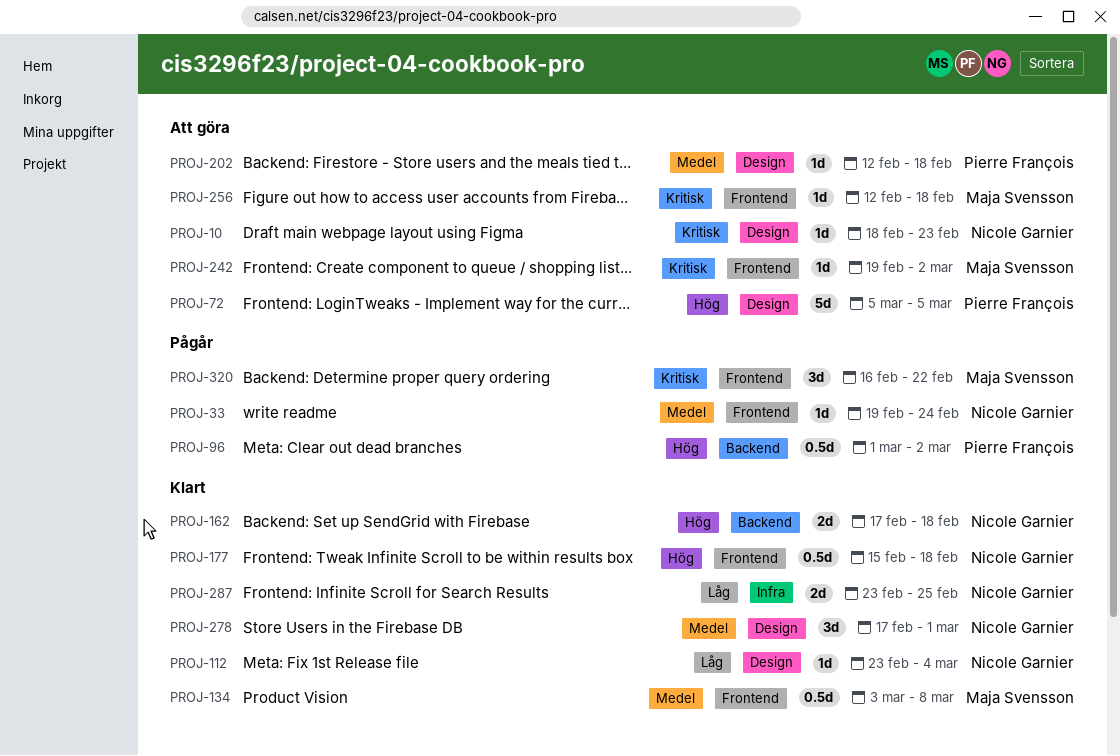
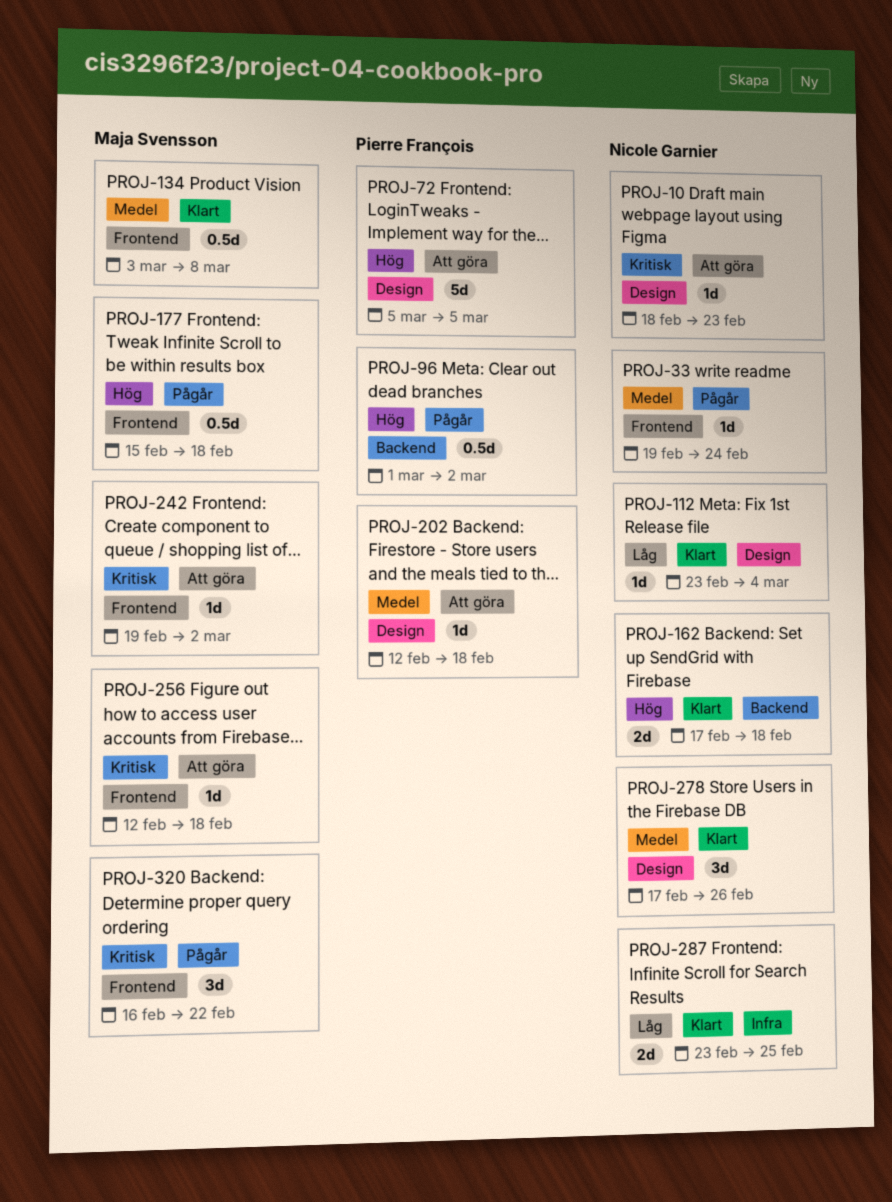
PROJ-177, status: Klart -> Pågår
PROJ-177, owner: Nicole Garnier -> Maja Svensson
PROJ-278, due: Mar 1 -> Feb 26

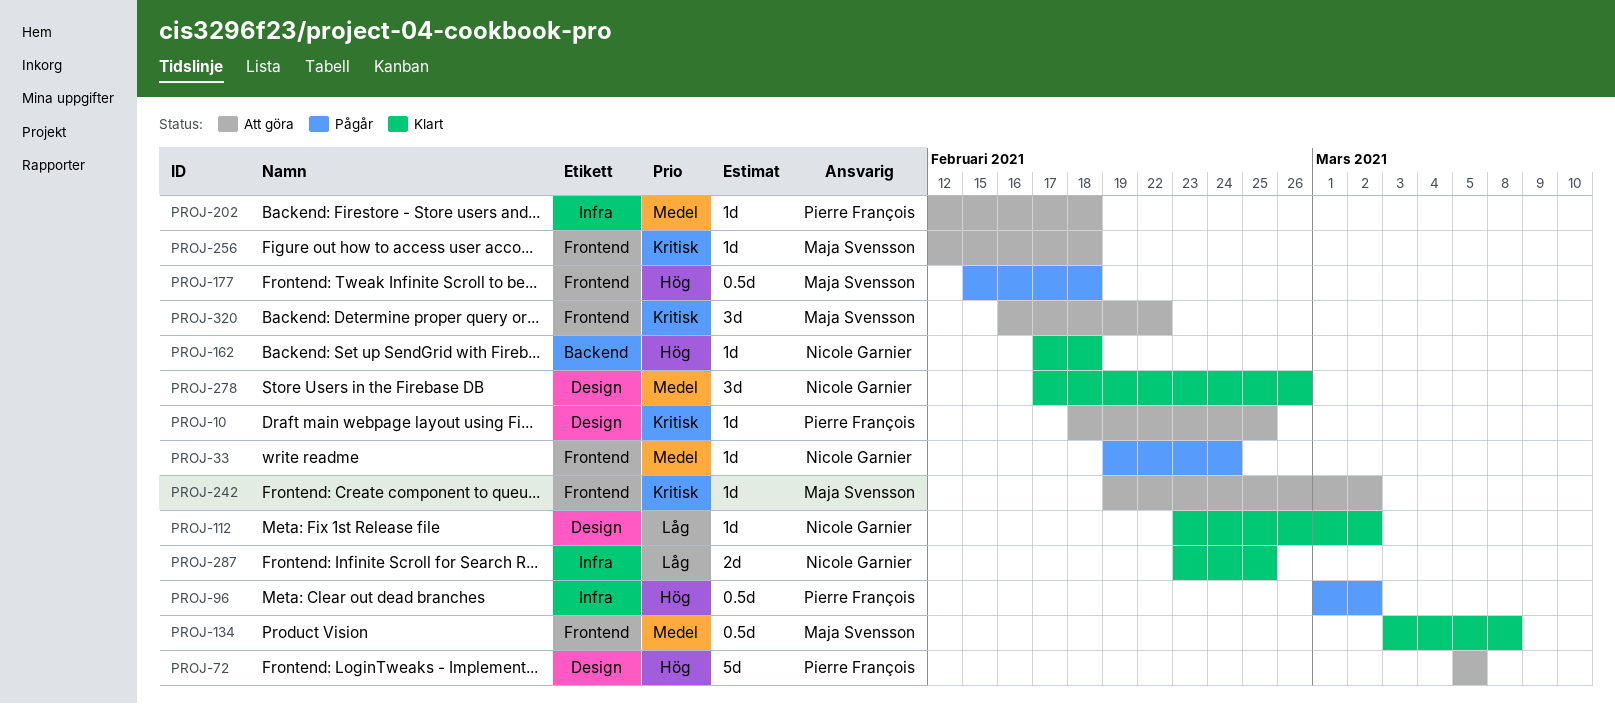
PROJ-10, owner: Nicole Garnier -> Pierre François
PROJ-10, due: Feb 23 -> Feb 25
PROJ-96, label: Backend -> Infra
PROJ-112, due: Mar 4 -> Mar 2
PROJ-162, estimate: 2d -> 1d
PROJ-202, label: Design -> Infra
PROJ-320, status: Pågår -> Att göra

